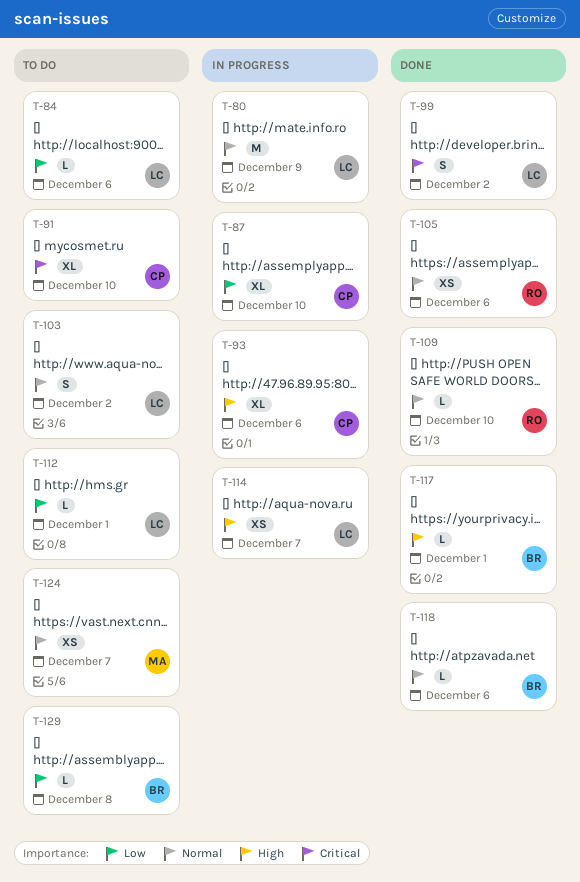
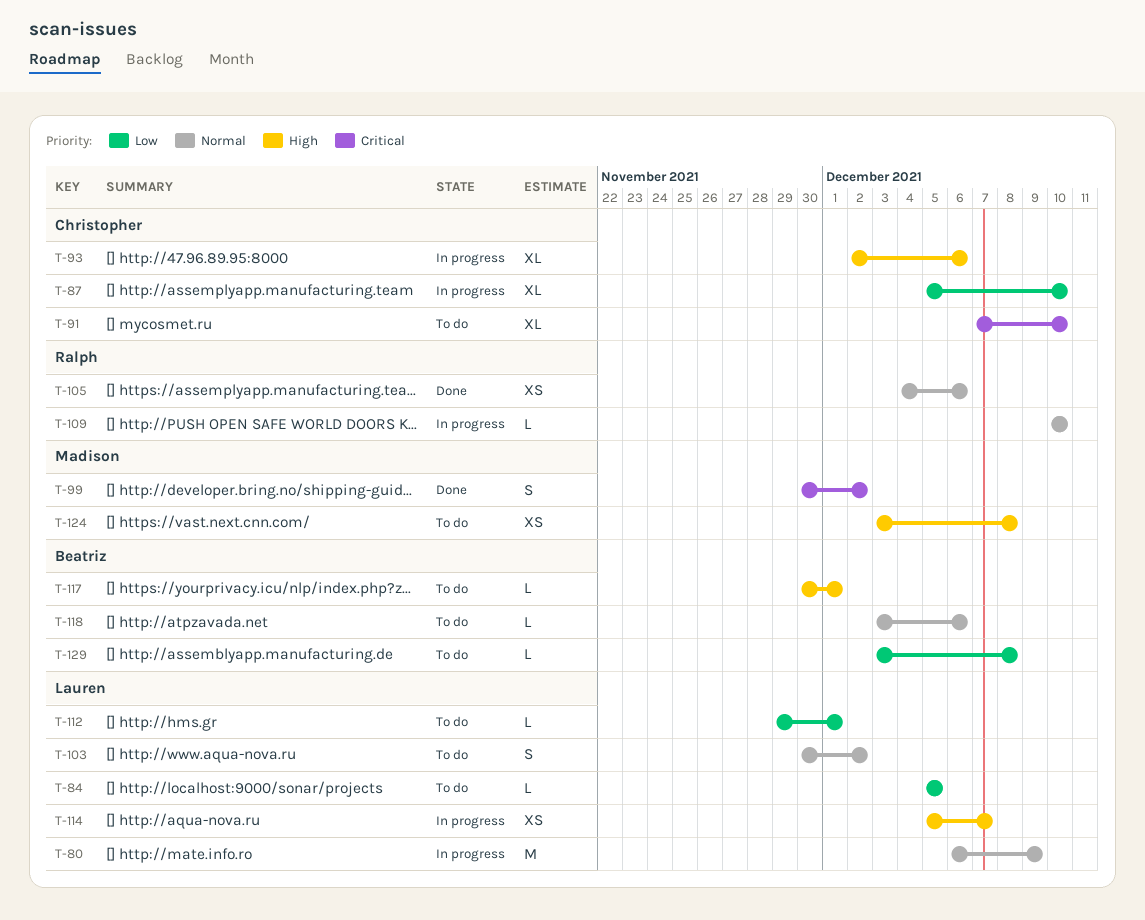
T-84, due: Dec 6 -> Dec 5
T-99, owner: Lauren -> Madison
T-109, status: Done -> In progress
T-117, status: Done -> To do
T-118, status: Done -> To do
T-124, priority: Normal -> High
T-124, due: Dec 7 -> Dec 8

